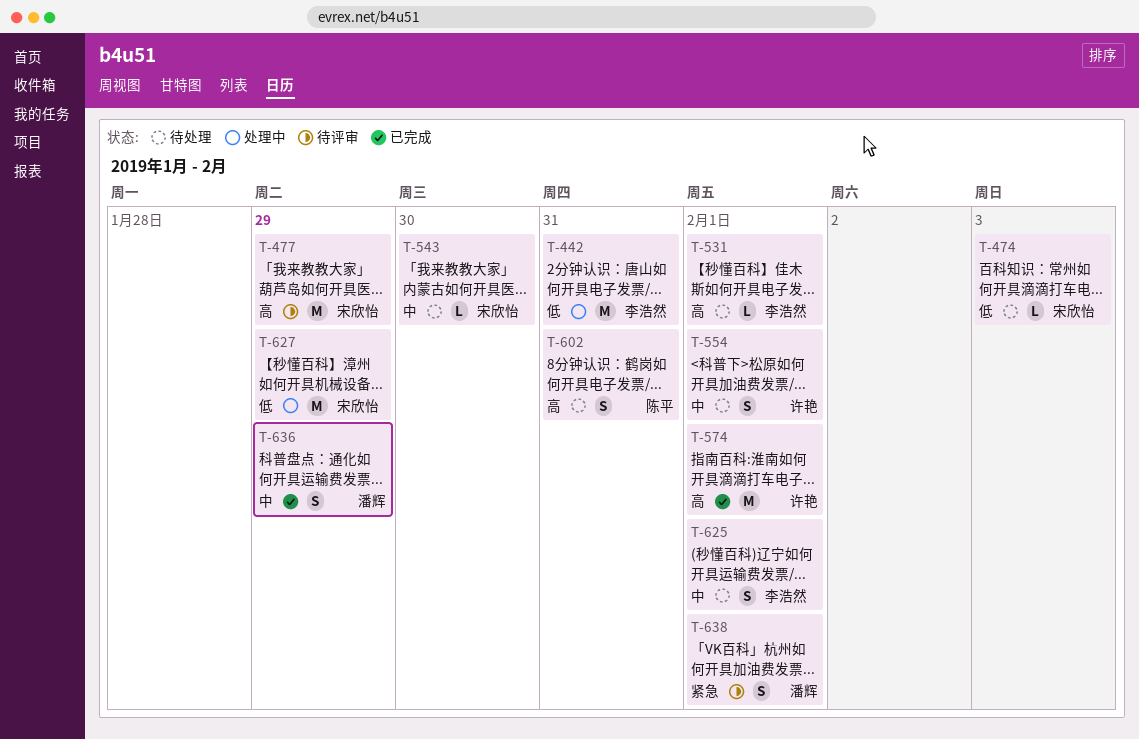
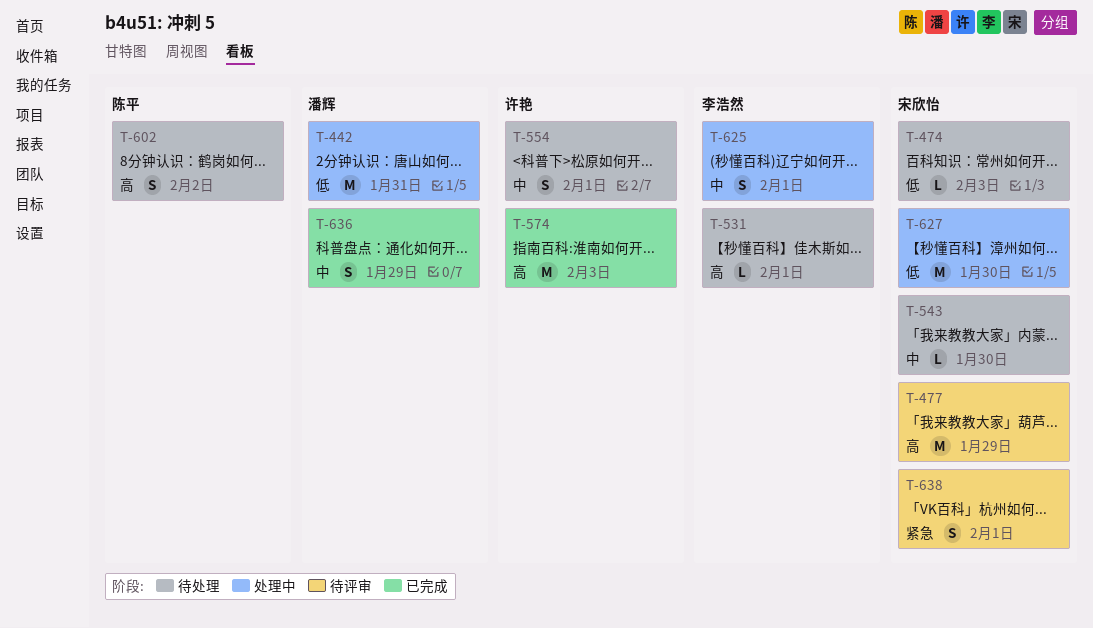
T-442, owner: 李浩然 -> 潘辉
T-574, due: Feb 1 -> Feb 3
T-602, due: Jan 31 -> Feb 2
T-625, status: 待处理 -> 处理中
T-627, due: Jan 29 -> Jan 30
T-638, owner: 潘辉 -> 宋欣怡

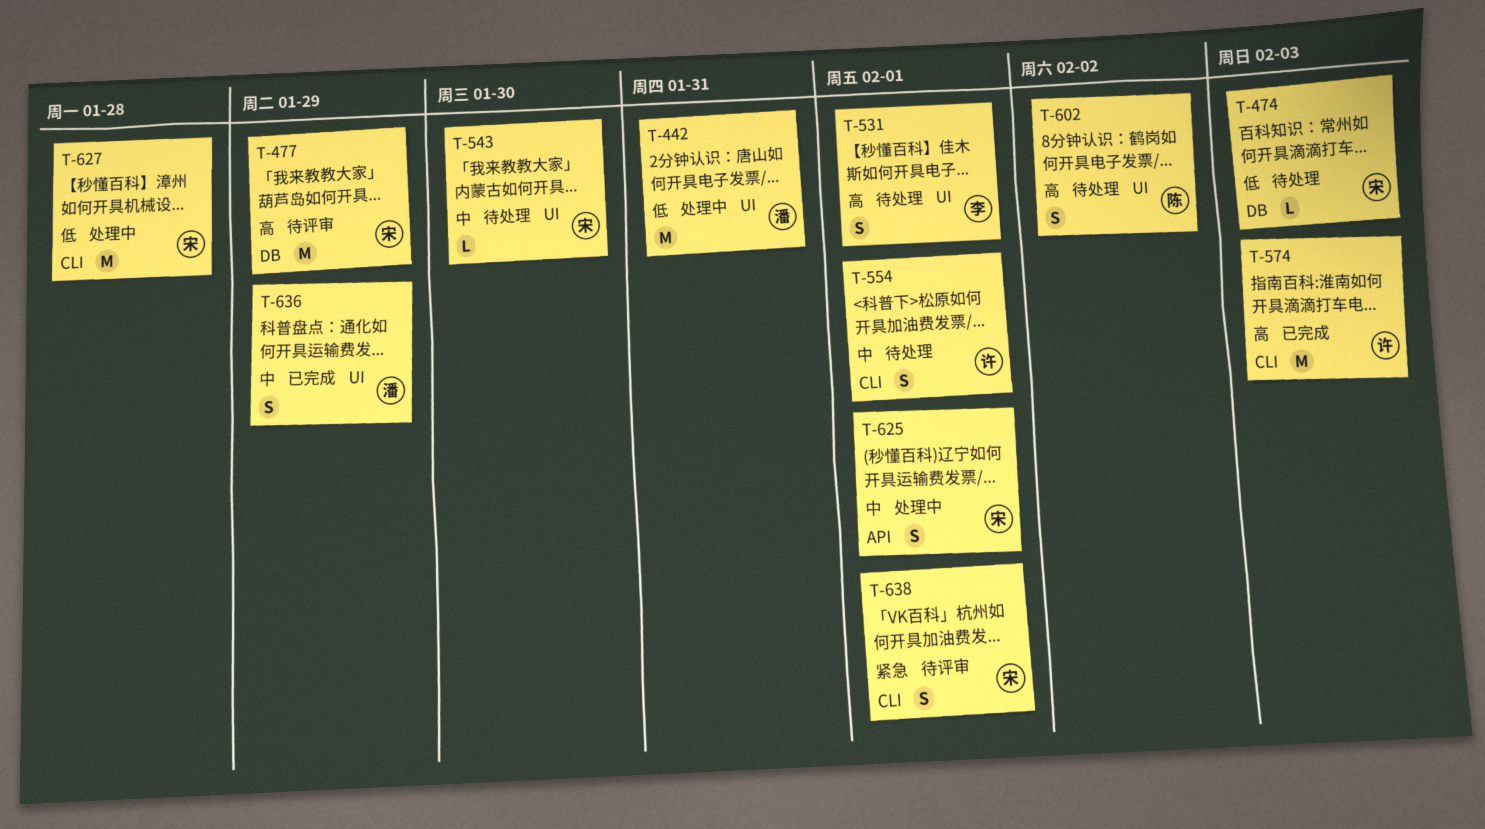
T-531, estimate: L -> S
T-625, owner: 李浩然 -> 宋欣怡
T-627, due: Jan 30 -> Jan 28

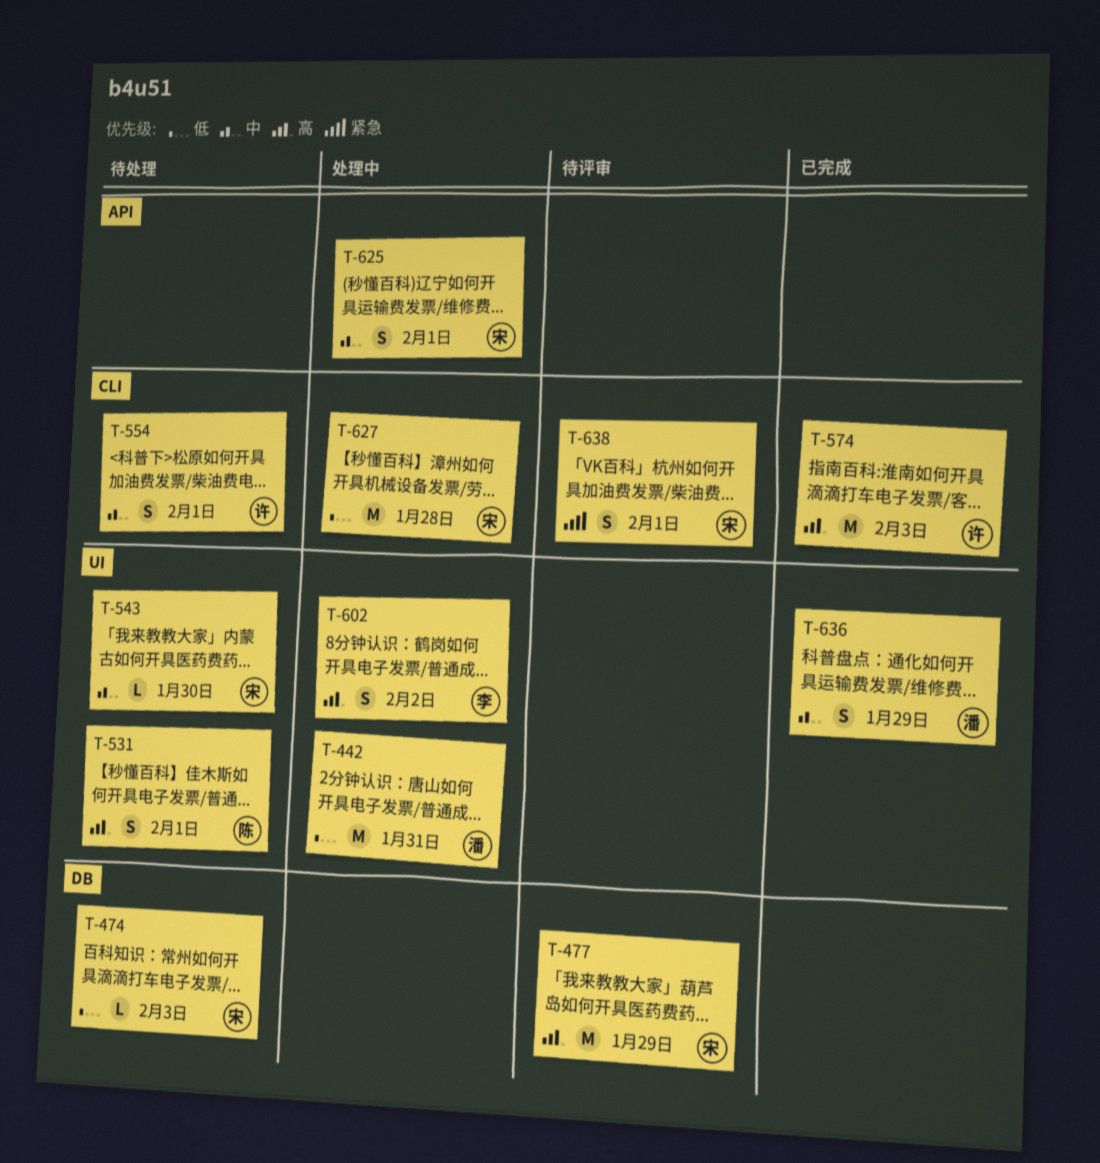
T-531, owner: 李 -> 陈
T-602, status: 待处理 -> 处理中
T-602, owner: 陈 -> 李

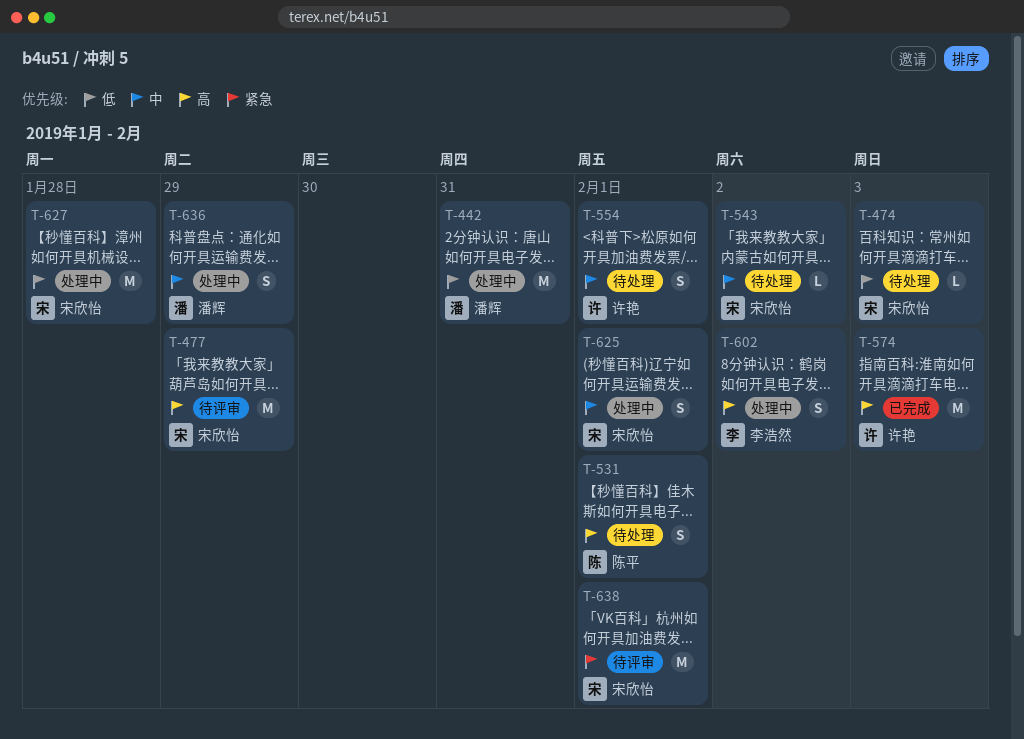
T-543, due: Jan 30 -> Feb 2
T-636, status: 已完成 -> 处理中
T-638, estimate: S -> M

